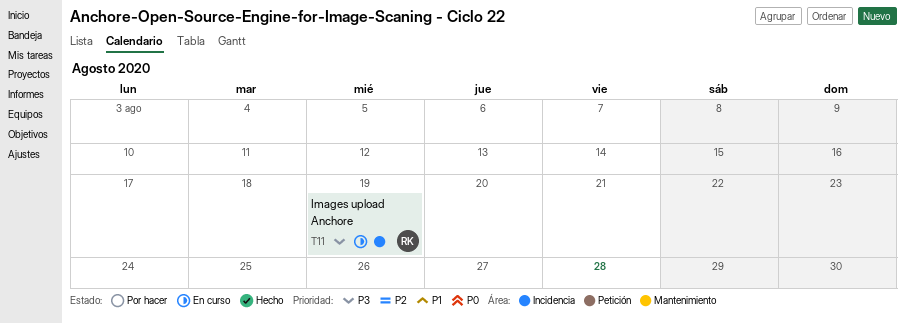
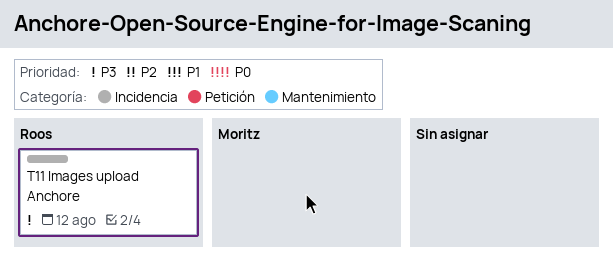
T11, due: Aug 19 -> Aug 12

